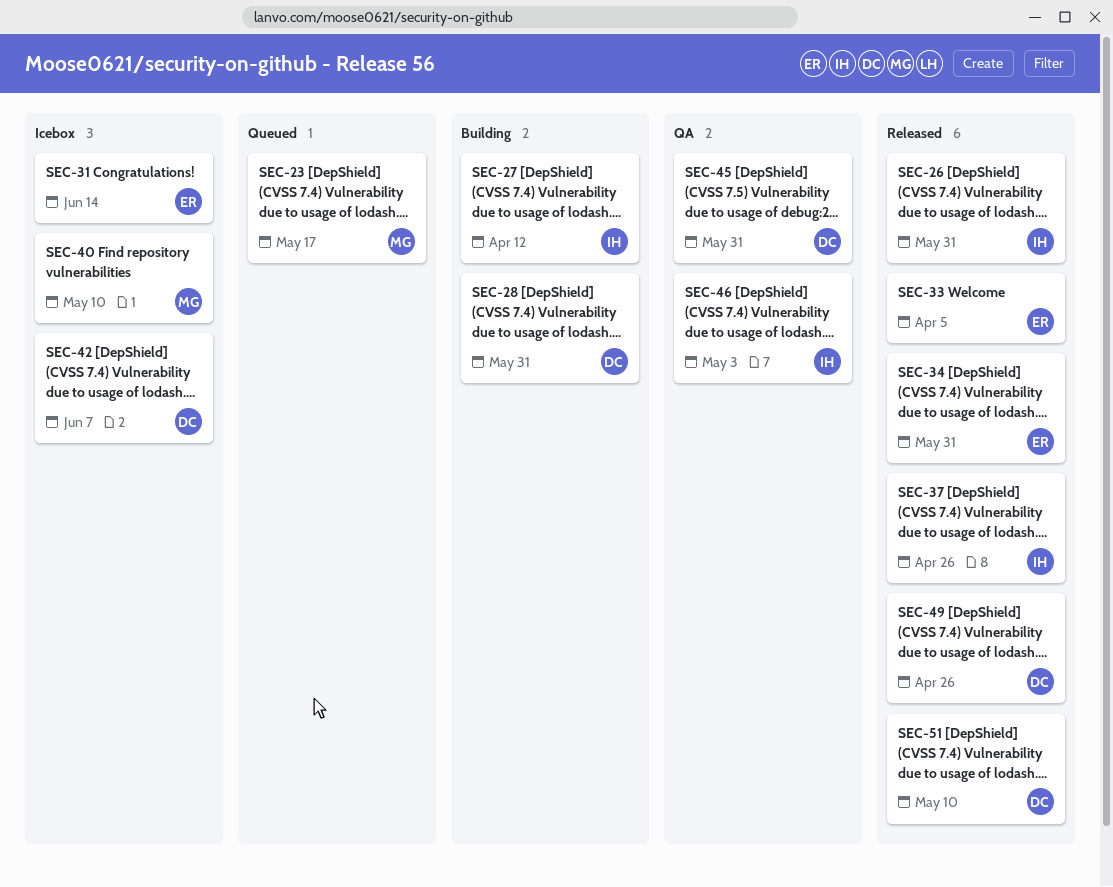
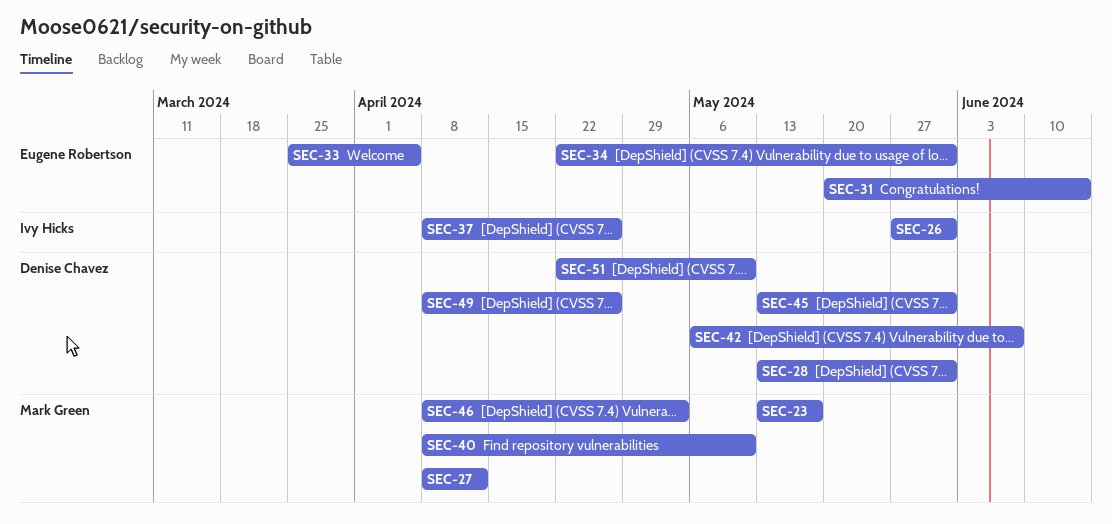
SEC-27, owner: Ivy Hicks -> Mark Green
SEC-46, owner: Ivy Hicks -> Mark Green

